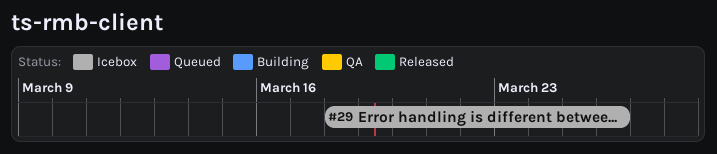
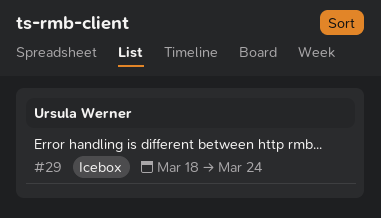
#29, due: Mar 26 -> Mar 24

